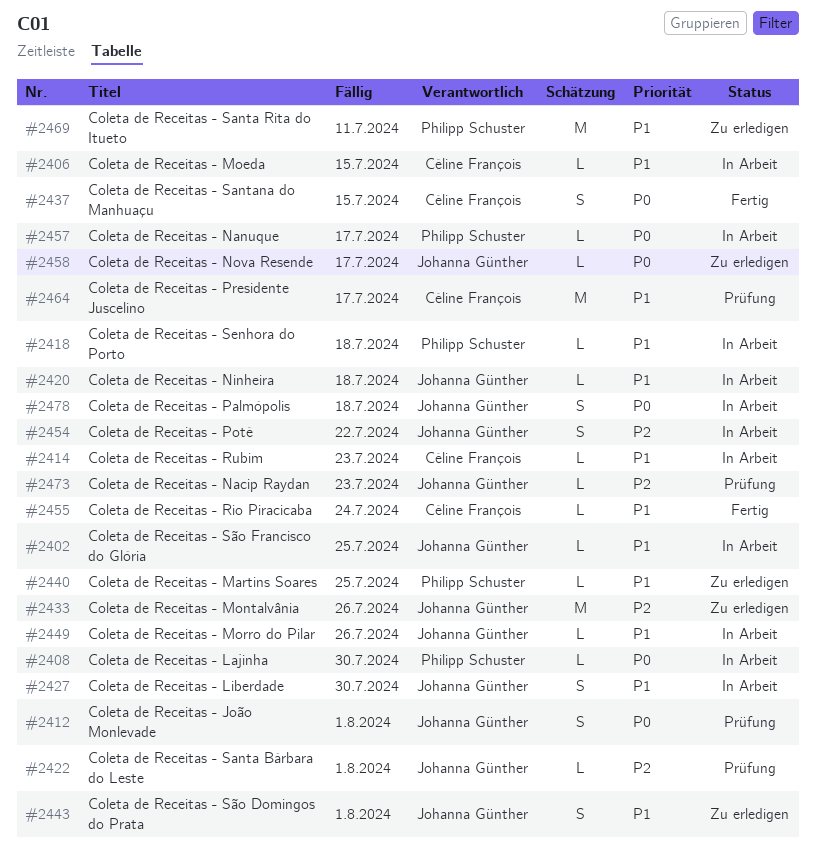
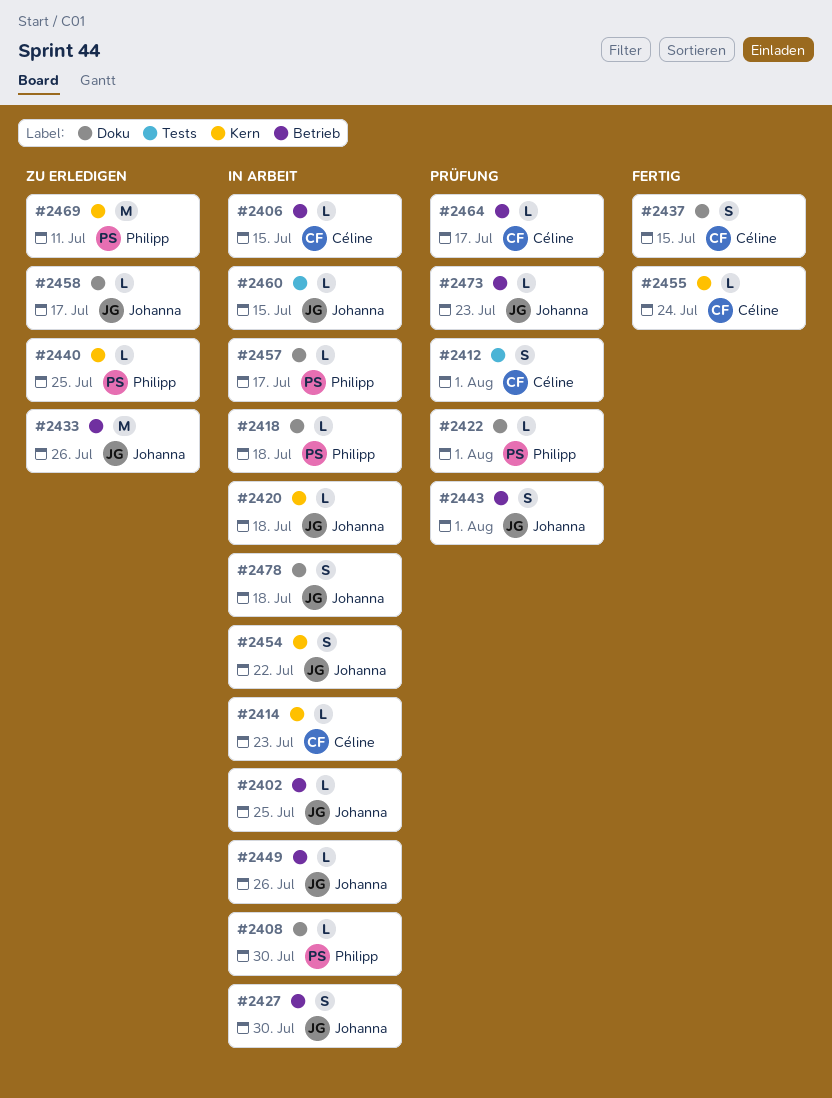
#2412, owner: Johanna Günther -> Céline François
#2422, owner: Johanna Günther -> Philipp Schuster
#2443, status: Zu erledigen -> Prüfung
#2460: none -> present
#2464, estimate: M -> L

